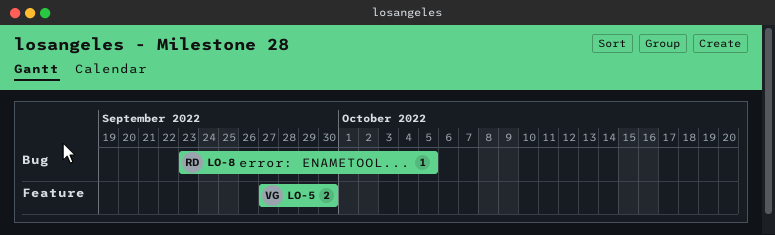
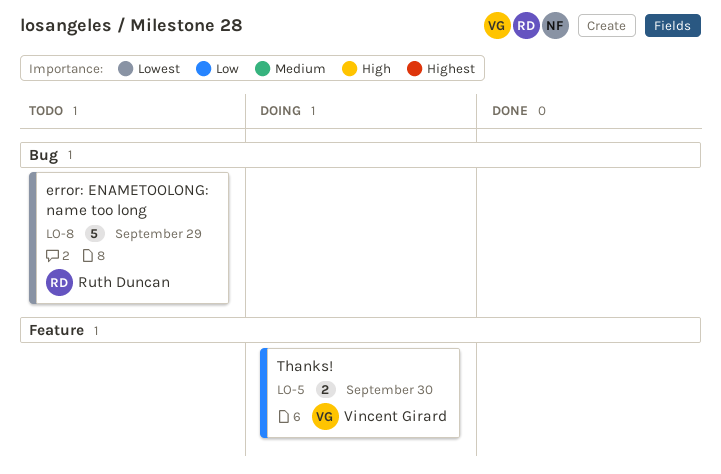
LO-8, estimate: 1 -> 5
LO-8, due: Oct 5 -> Sep 29

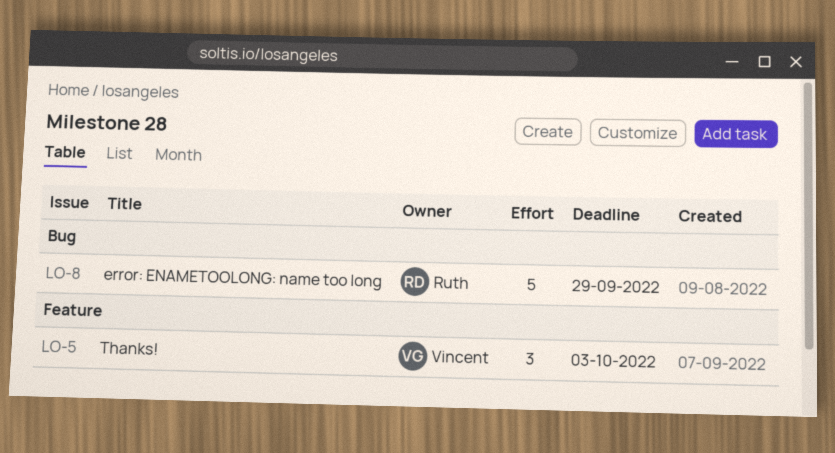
LO-5, estimate: 2 -> 3
LO-5, due: Sep 30 -> Oct 3

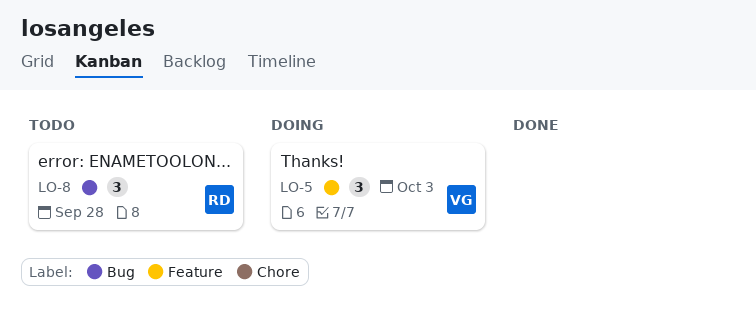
LO-8, estimate: 5 -> 3
LO-8, due: Sep 29 -> Sep 28

